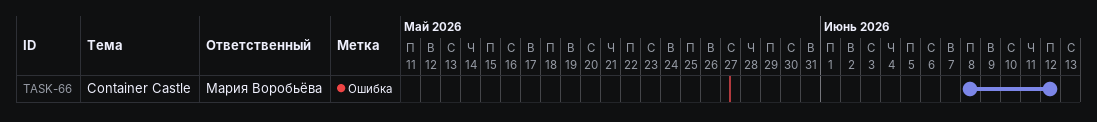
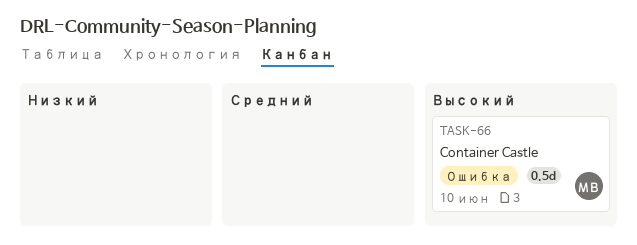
TASK-66, due: Jun 12 -> Jun 10

